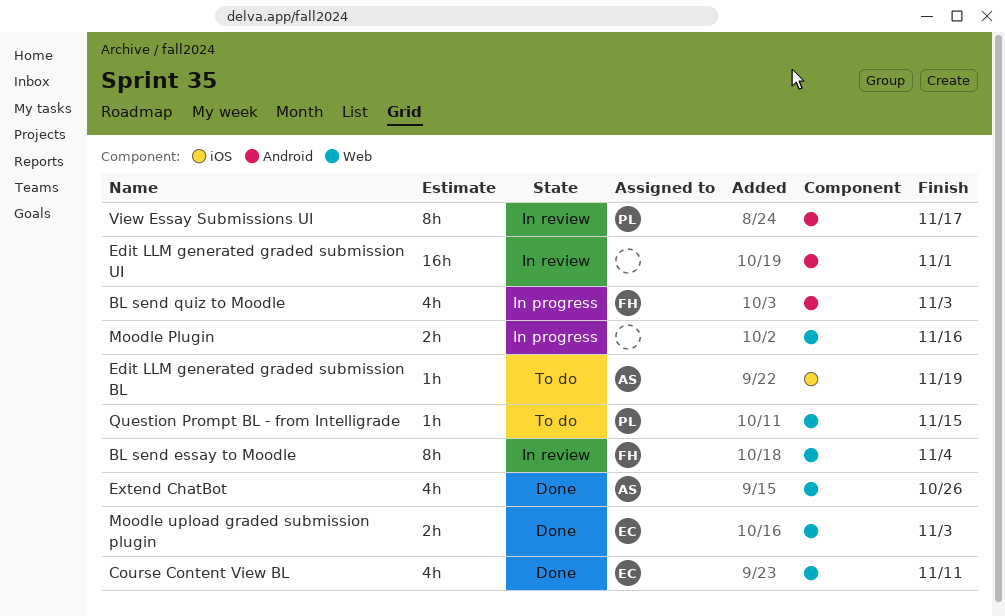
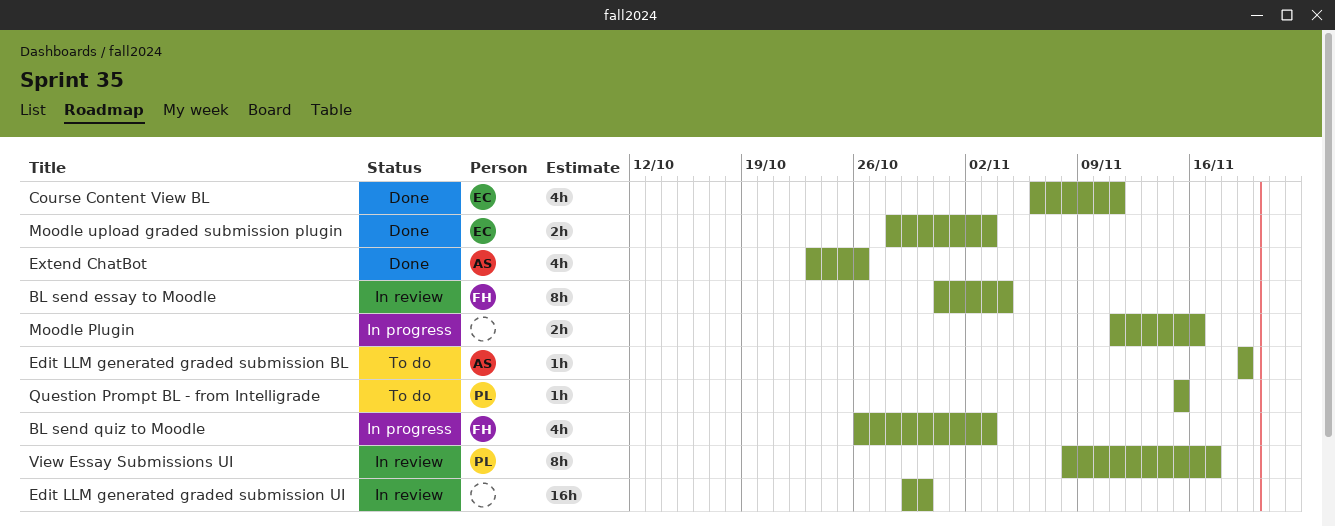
Edit LLM generated graded submission UI, due: Nov 1 -> Oct 30

